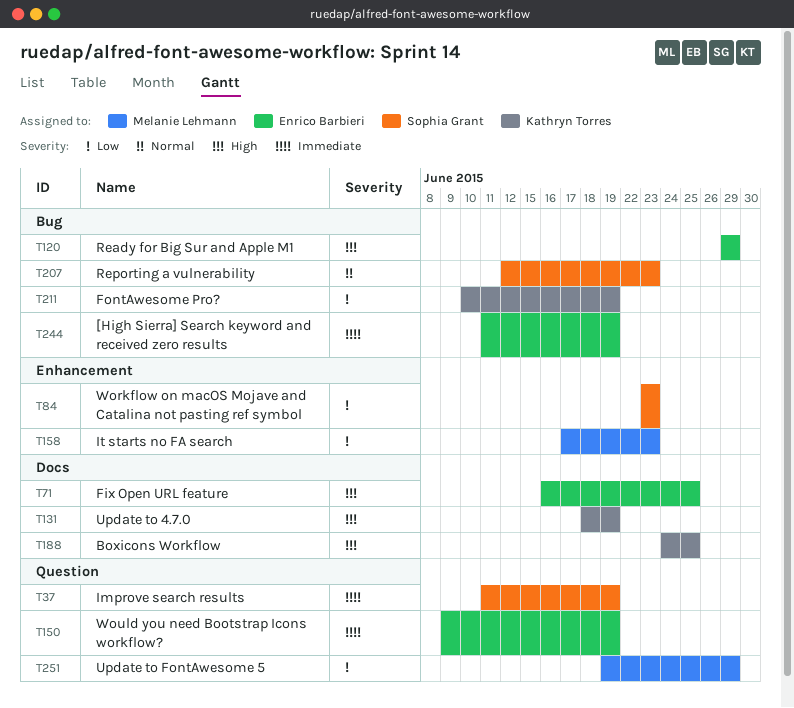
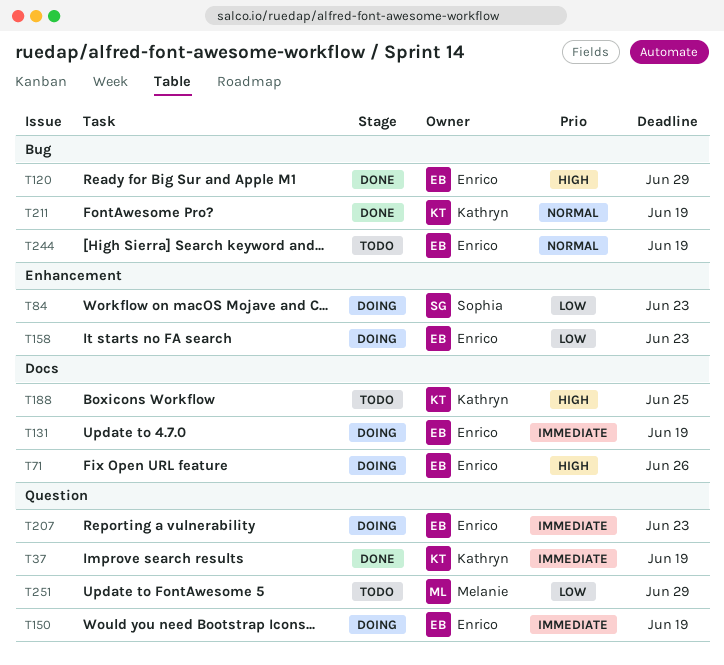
T37, owner: Sophia Grant -> Kathryn Torres
T71, due: Jun 25 -> Jun 26
T131, owner: Kathryn Torres -> Enrico Barbieri
T131, priority: High -> Immediate
T158, owner: Melanie Lehmann -> Enrico Barbieri
T207, owner: Sophia Grant -> Enrico Barbieri
T207, priority: Normal -> Immediate
T207, label: Bug -> Question
T211, priority: Low -> Normal
T244, priority: Immediate -> Normal

